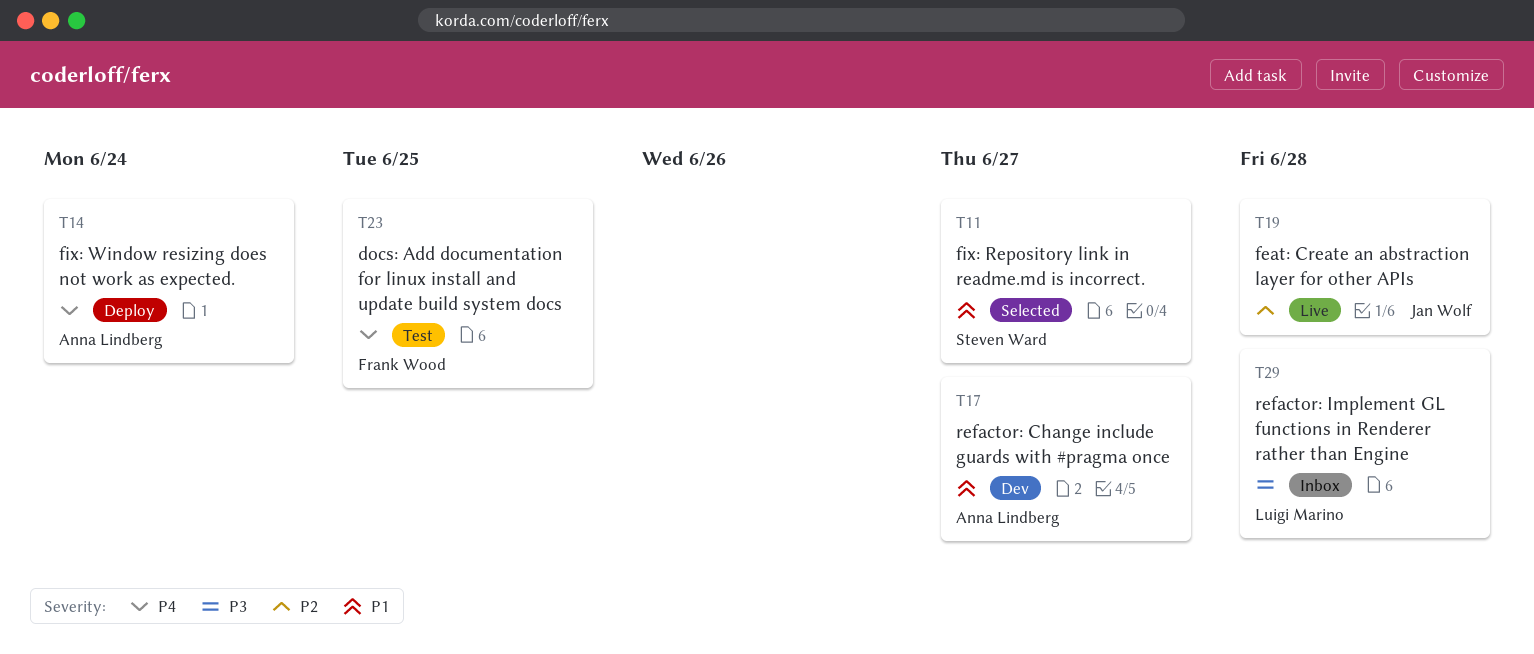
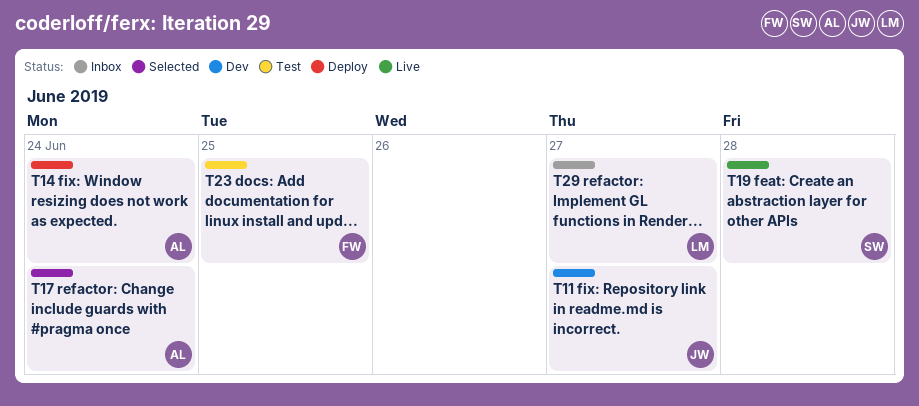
T11, status: Selected -> Dev
T11, owner: Steven Ward -> Jan Wolf
T17, status: Dev -> Selected
T17, due: Jun 27 -> Jun 24
T19, owner: Jan Wolf -> Steven Ward
T29, due: Jun 28 -> Jun 27

